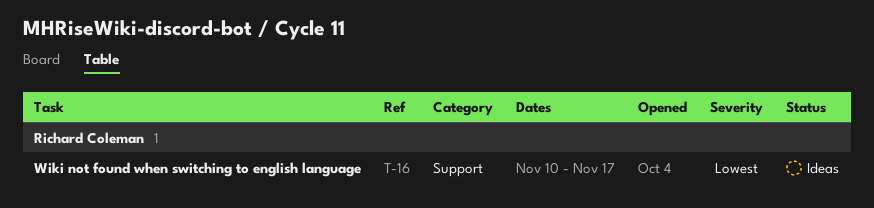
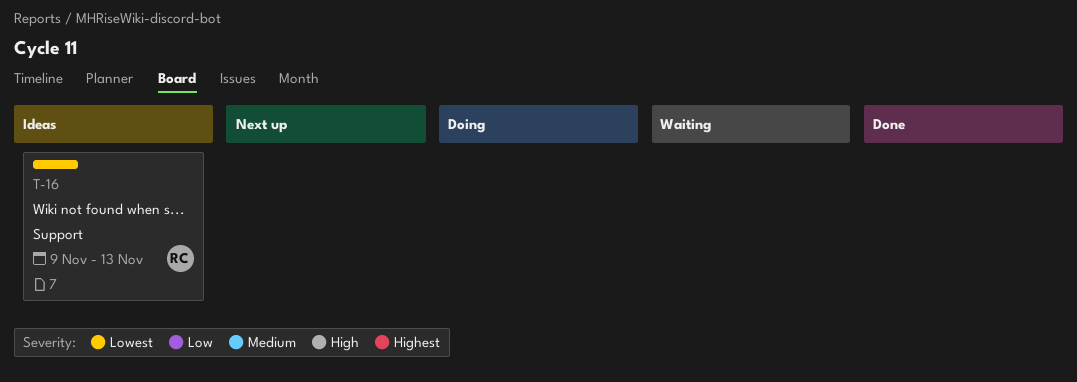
T-16, start: Nov 10 -> Nov 9
T-16, due: Nov 17 -> Nov 13

